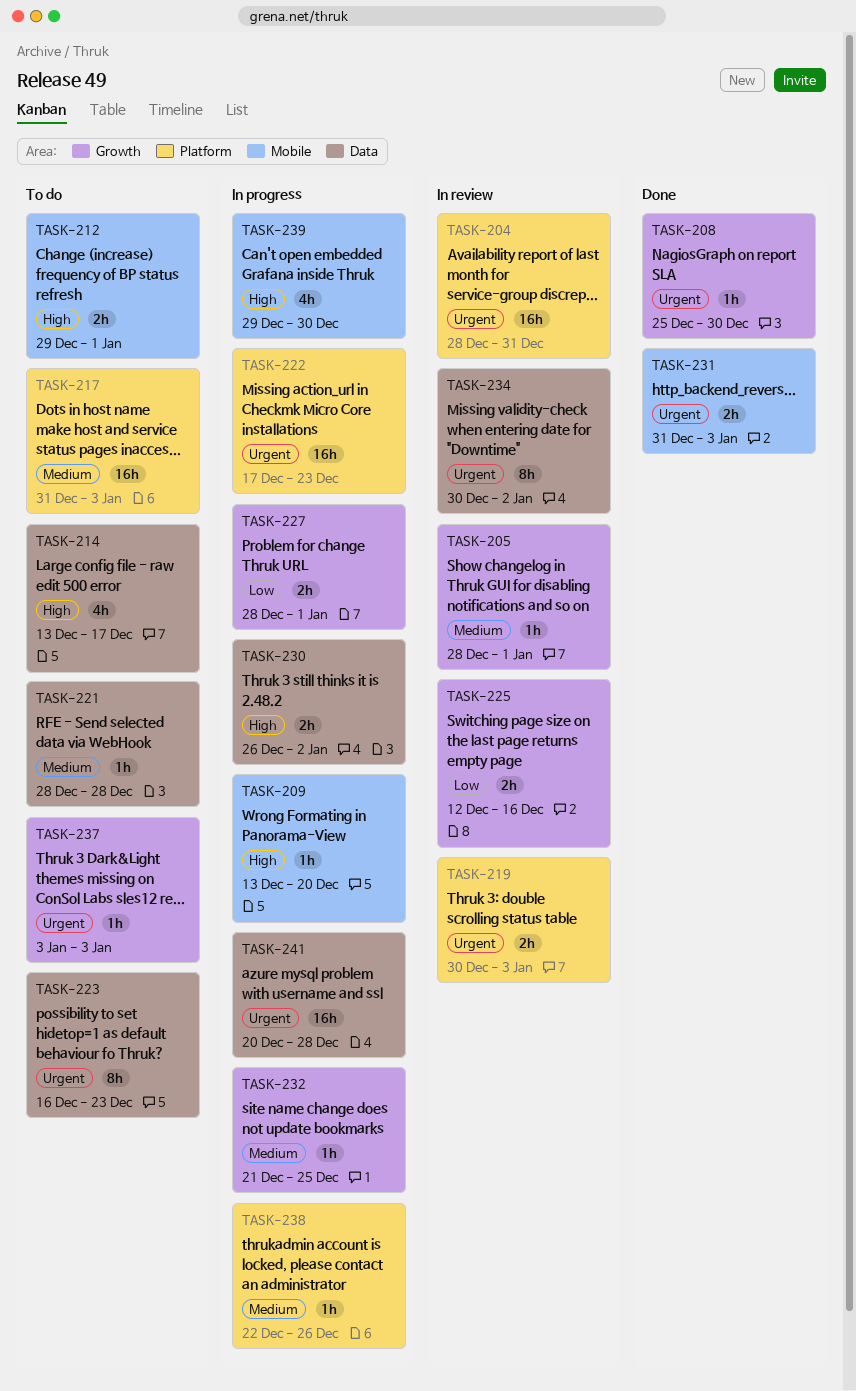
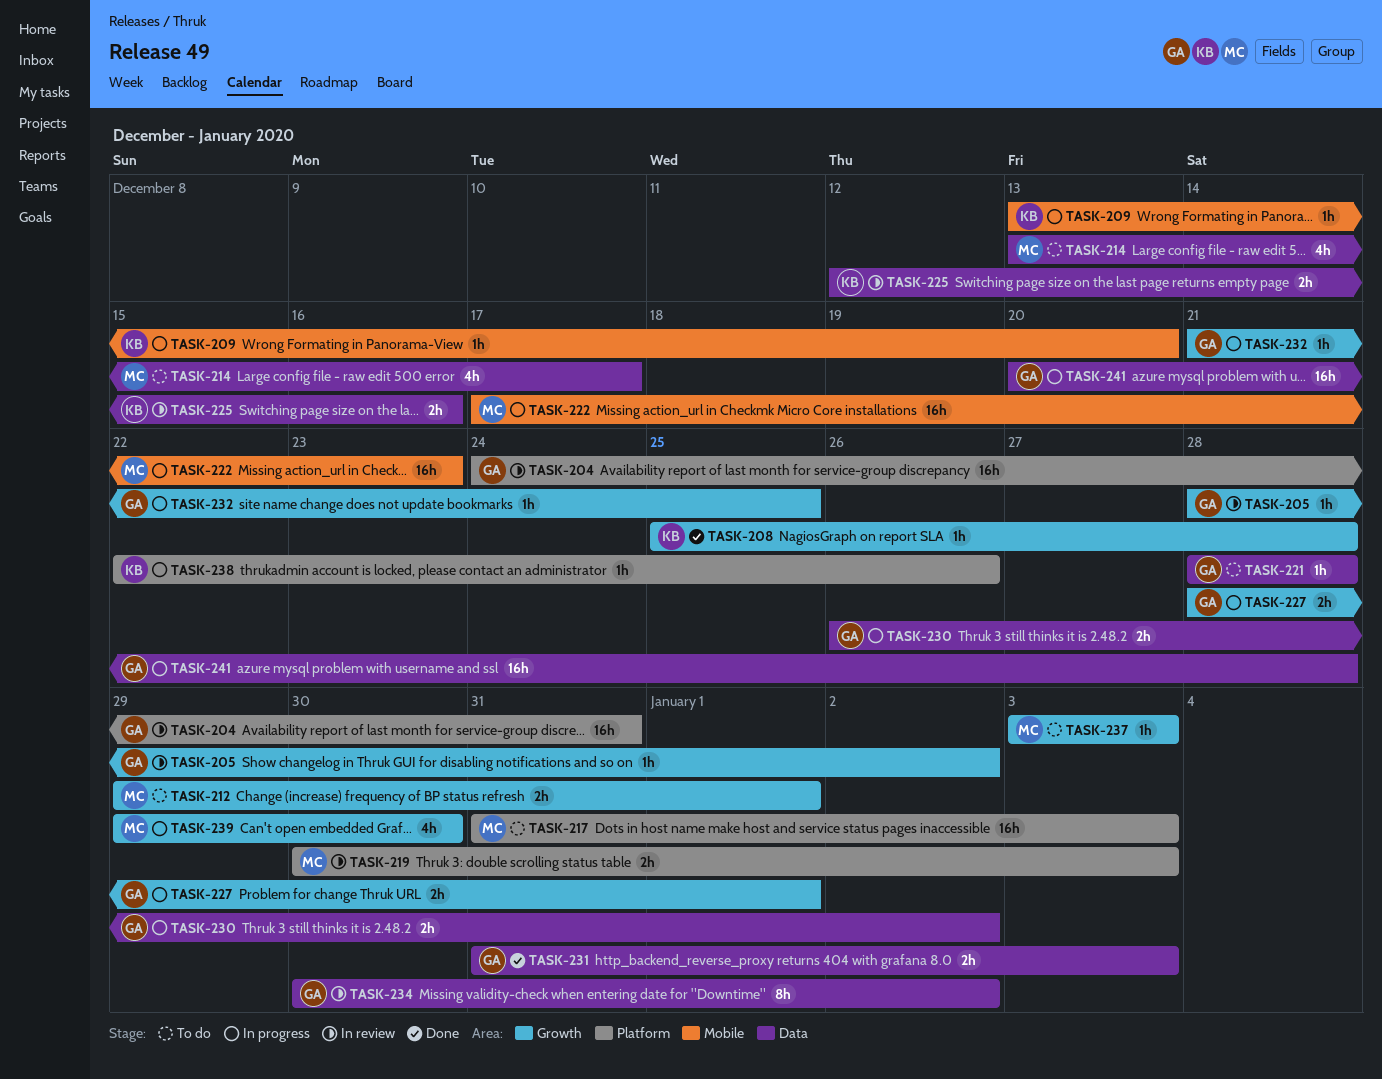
TASK-204, start: Dec 28 -> Dec 24
TASK-205, due: Jan 1 -> Jan 2
TASK-208, due: Dec 30 -> Dec 28
TASK-212, label: Mobile -> Growth
TASK-222, label: Platform -> Mobile
TASK-223: present -> none
TASK-225, label: Growth -> Data
TASK-231, label: Mobile -> Data
TASK-239, label: Mobile -> Growth

